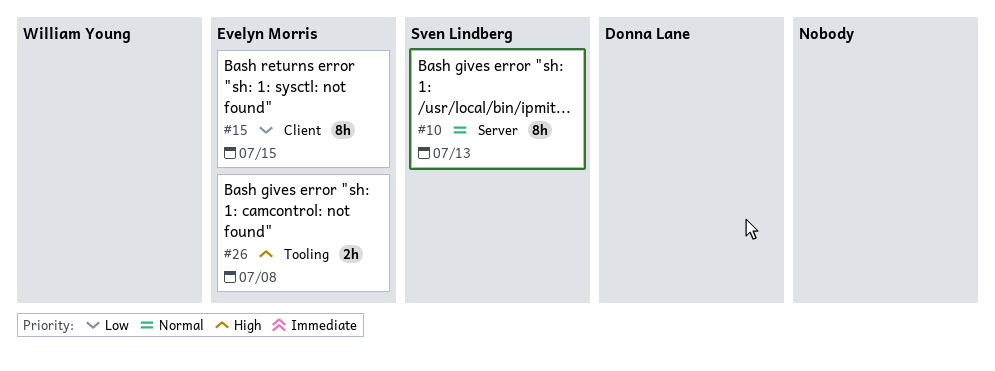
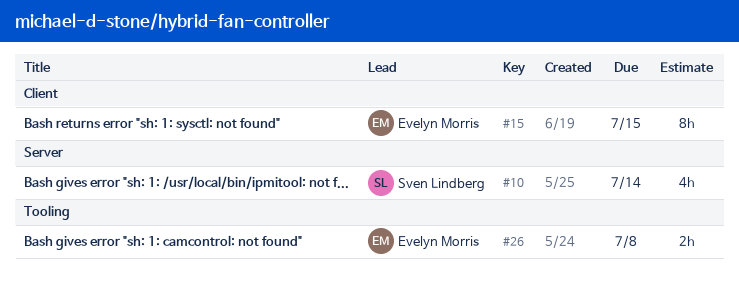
#10, estimate: 8h -> 4h
#10, due: Jul 13 -> Jul 14

